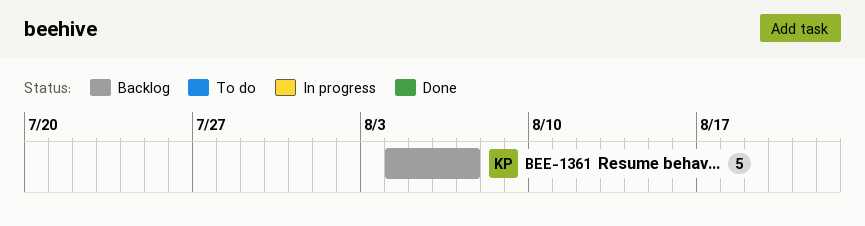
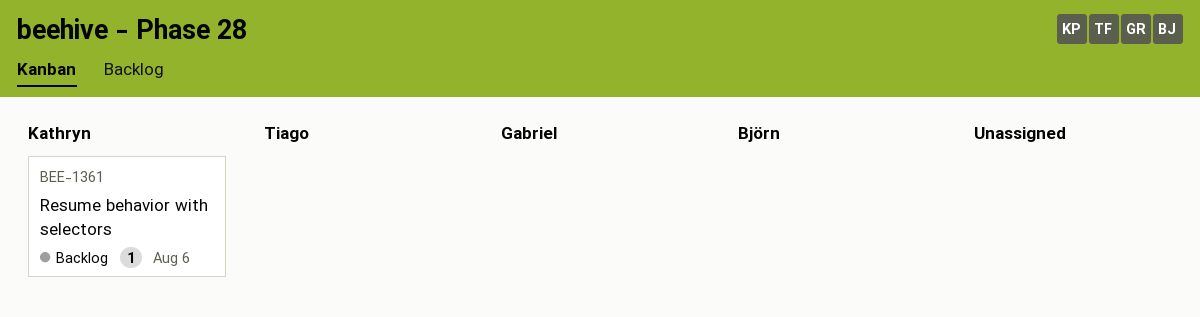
BEE-1361, estimate: 5 -> 1
BEE-1361, due: Aug 7 -> Aug 6

